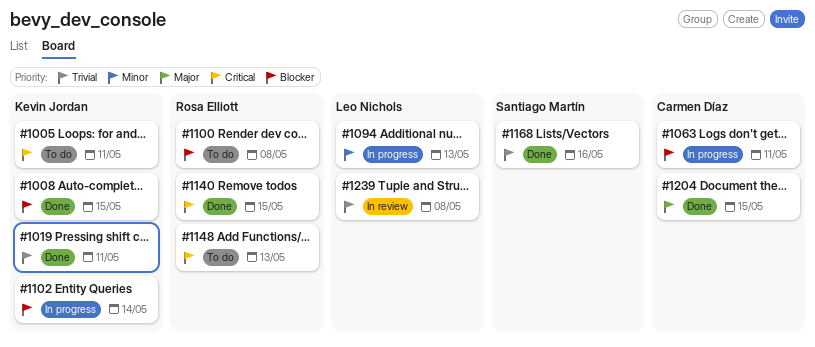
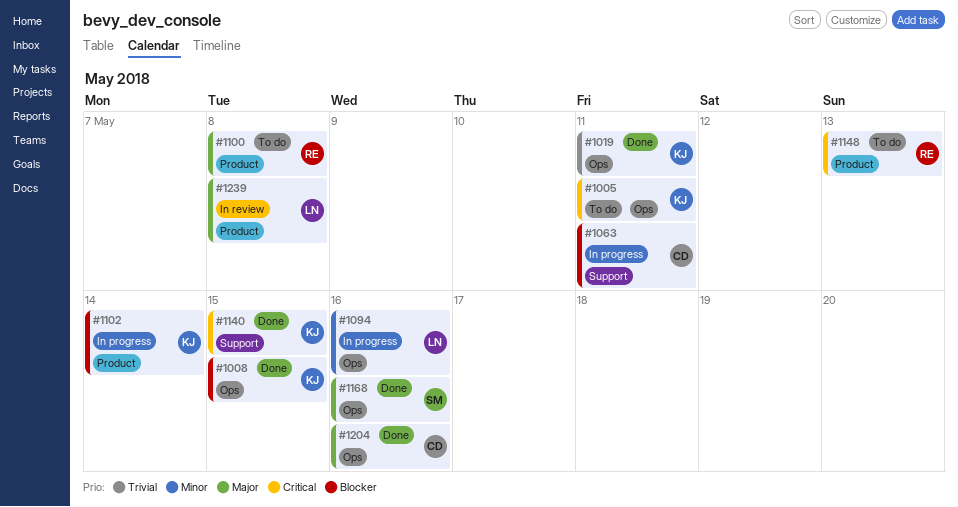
#1094, due: May 13 -> May 16
#1100, priority: Blocker -> Major
#1140, owner: Rosa Elliott -> Kevin Jordan
#1168, priority: Trivial -> Major
#1204, due: May 15 -> May 16
#1239, priority: Trivial -> Major

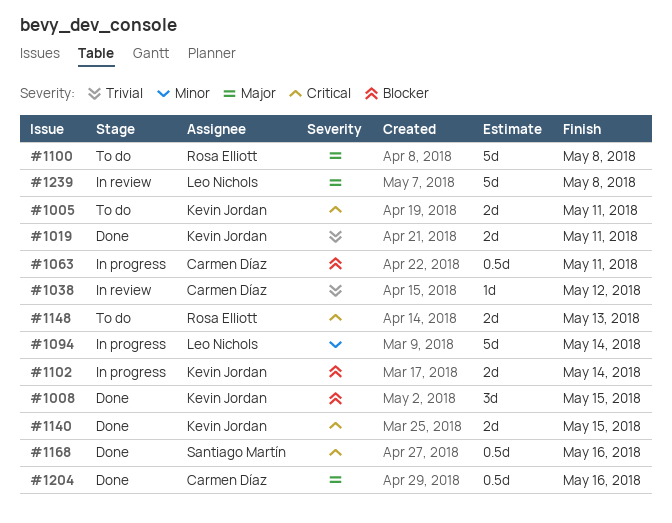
#1038: none -> present
#1094, due: May 16 -> May 14
#1168, priority: Major -> Critical

